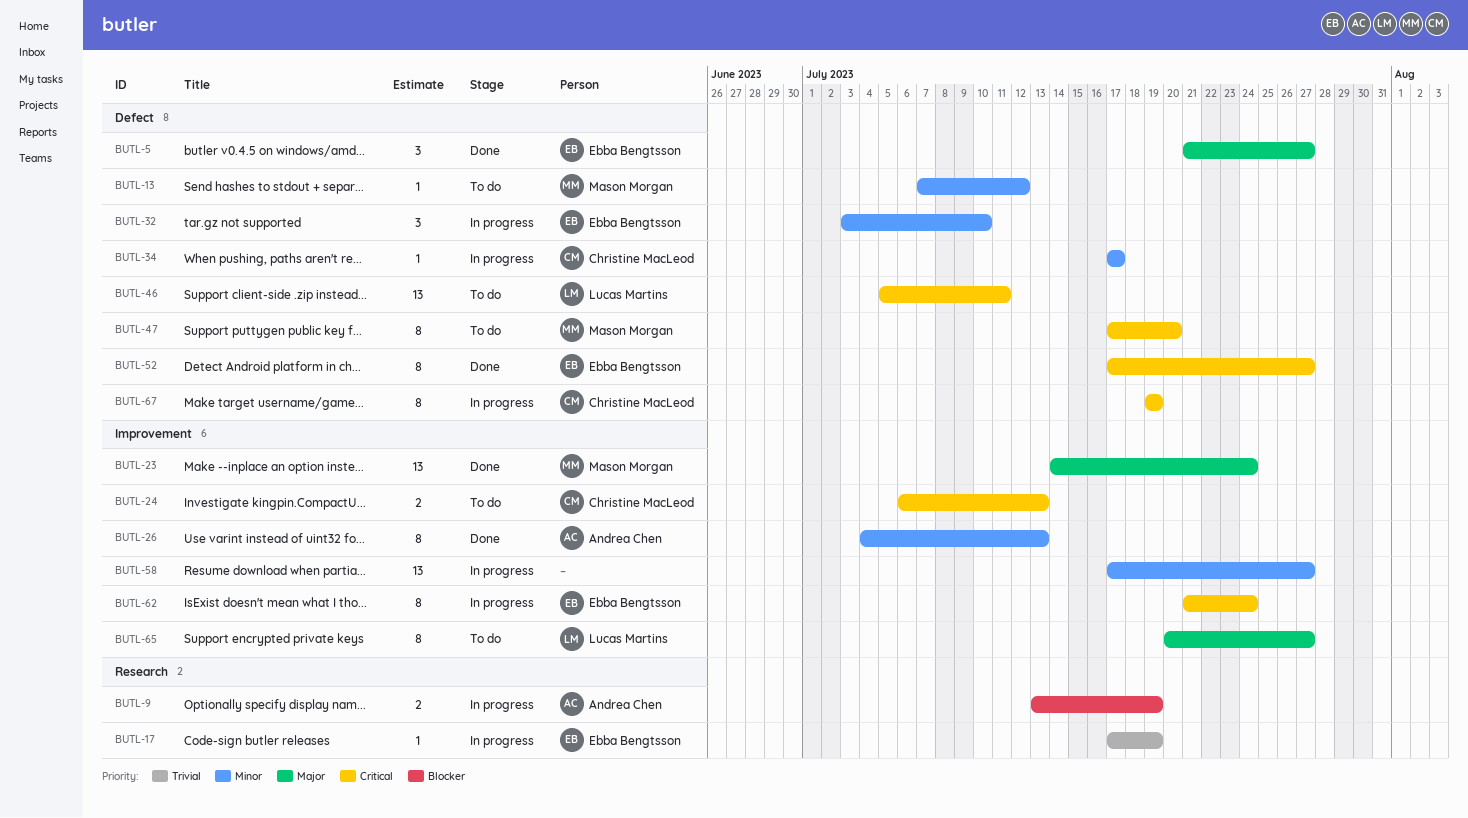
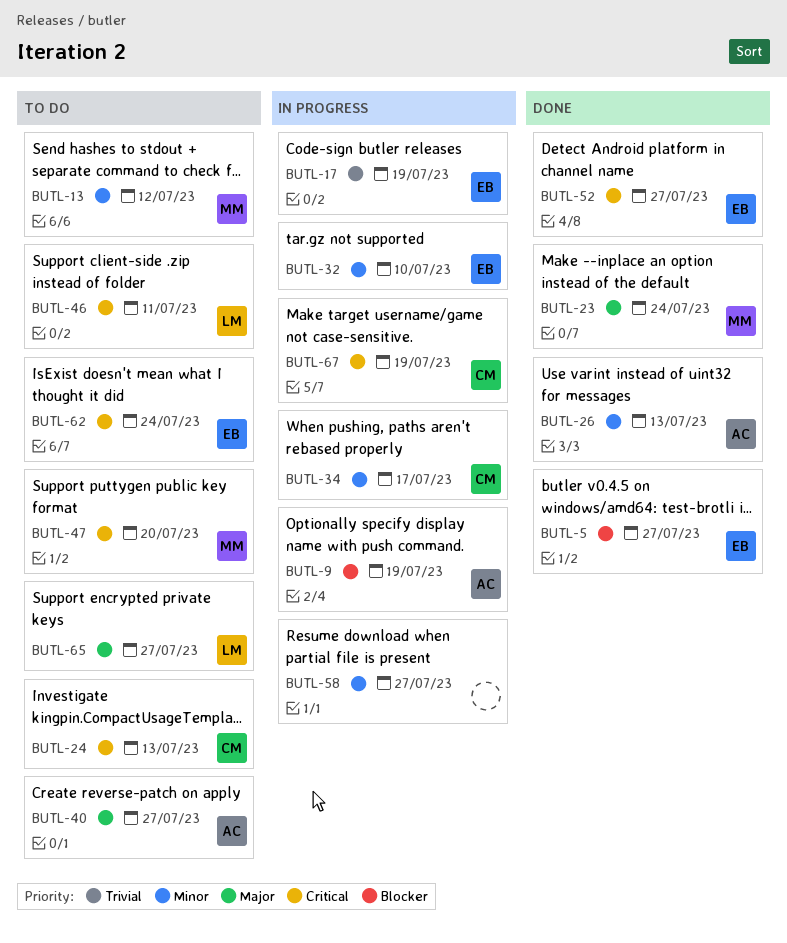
BUTL-5, priority: Major -> Blocker
BUTL-40: none -> present
BUTL-62, status: In progress -> To do

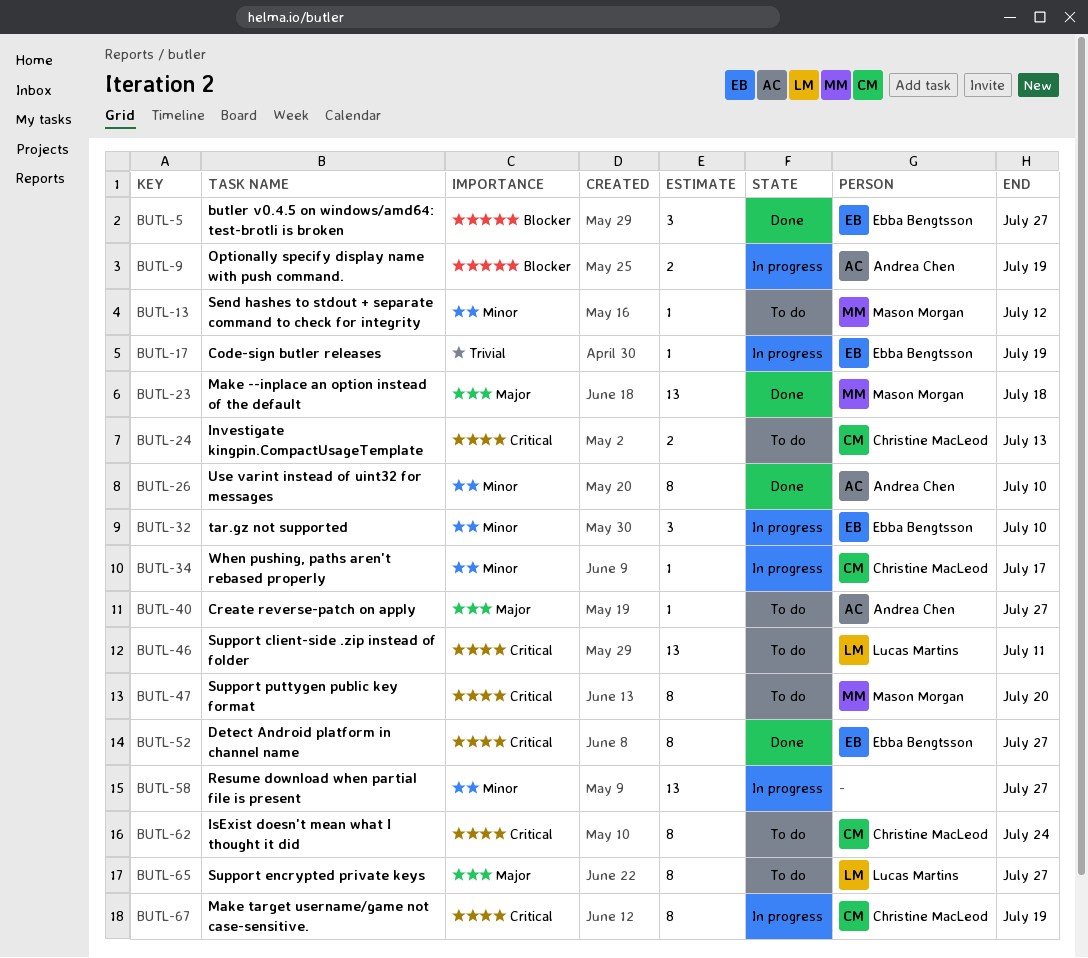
BUTL-23, due: Jul 24 -> Jul 18
BUTL-26, due: Jul 13 -> Jul 10
BUTL-62, owner: Ebba Bengtsson -> Christine MacLeod

